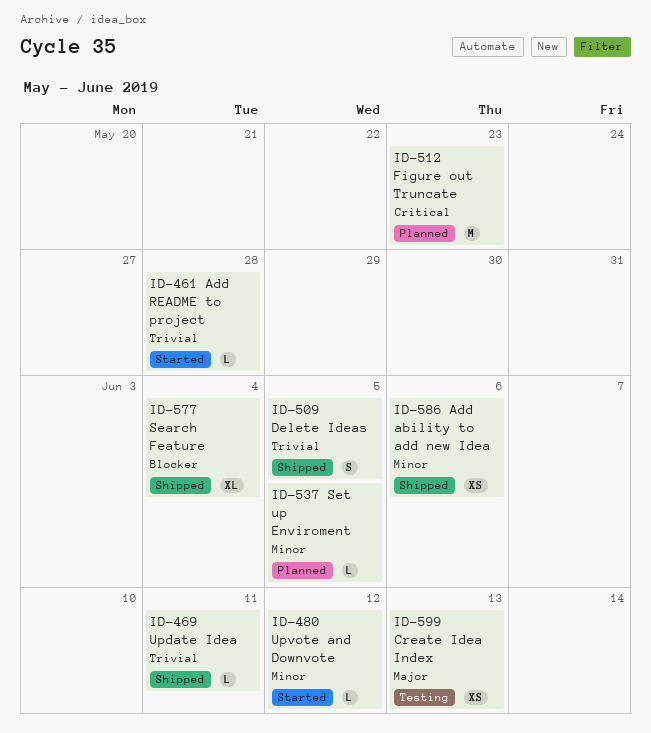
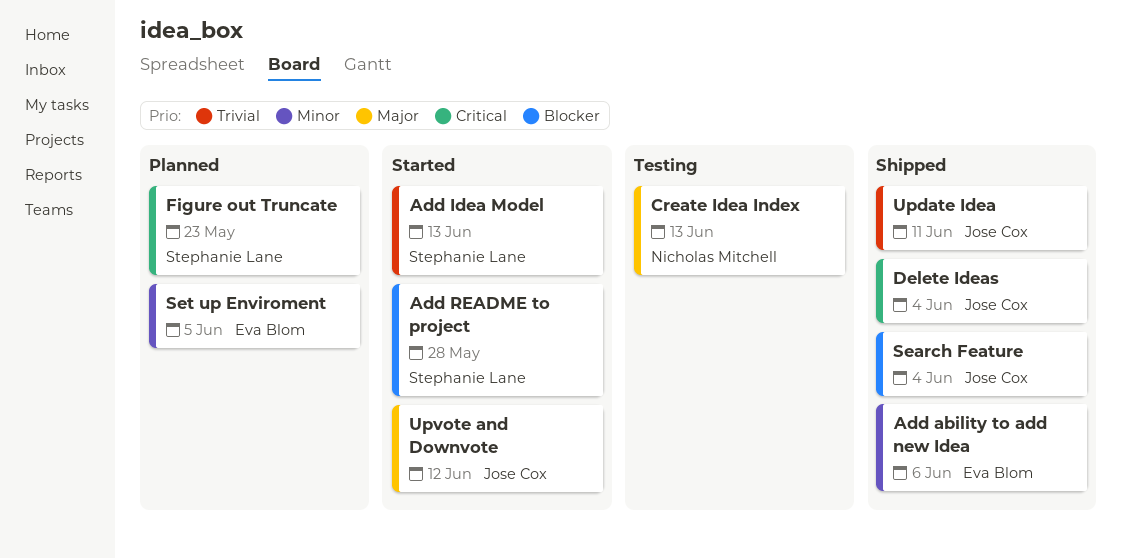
Add Idea Model: none -> present
Add README to project, priority: Trivial -> Blocker
Delete Ideas, priority: Trivial -> Critical
Delete Ideas, due: Jun 5 -> Jun 4
Upvote and Downvote, priority: Minor -> Major

